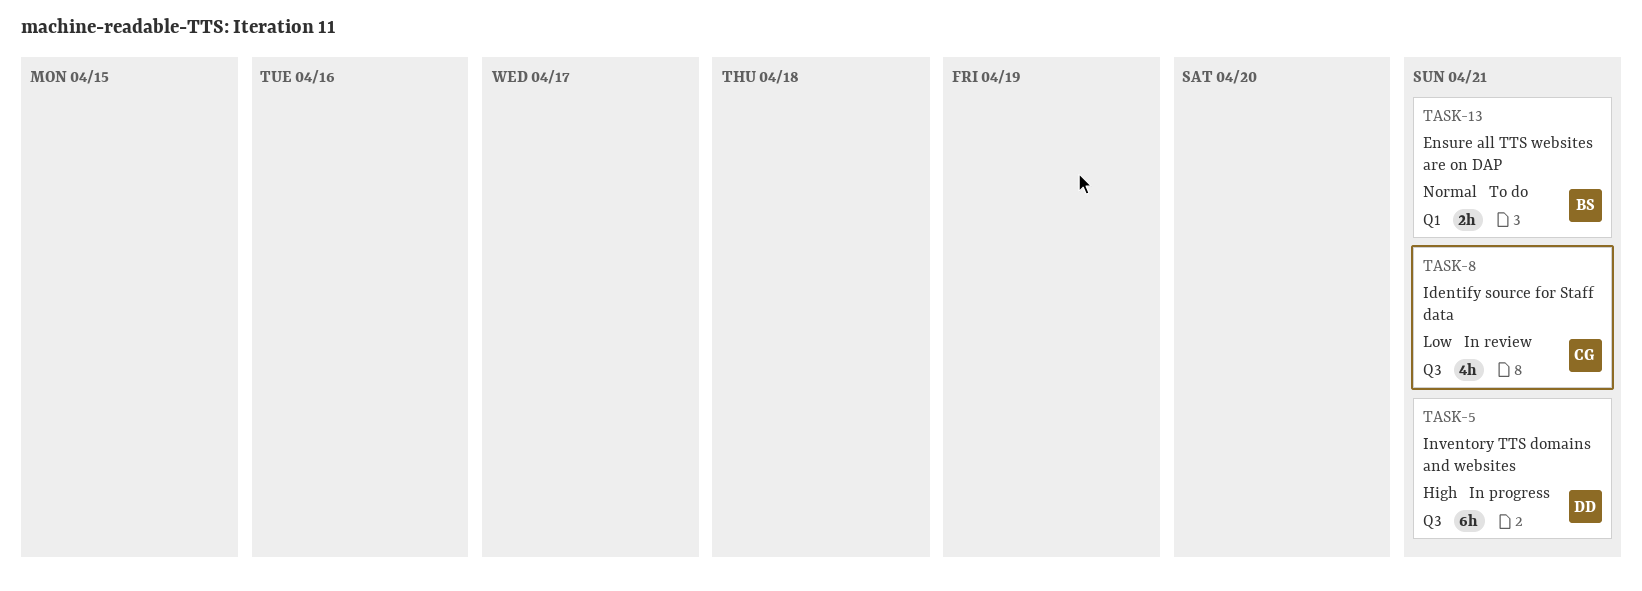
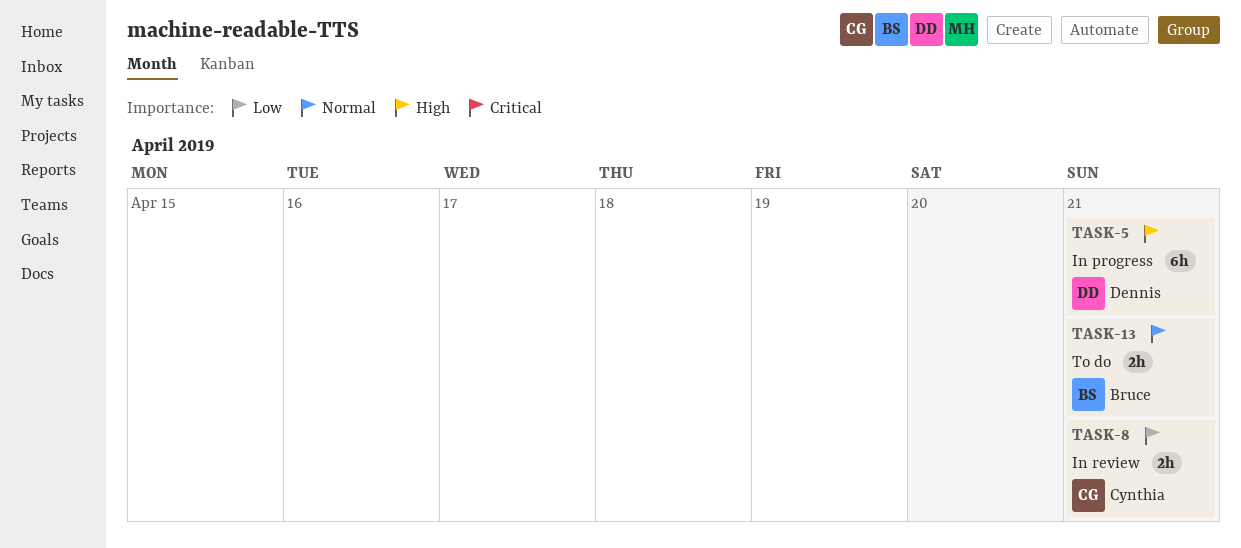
TASK-8, estimate: 4h -> 2h

